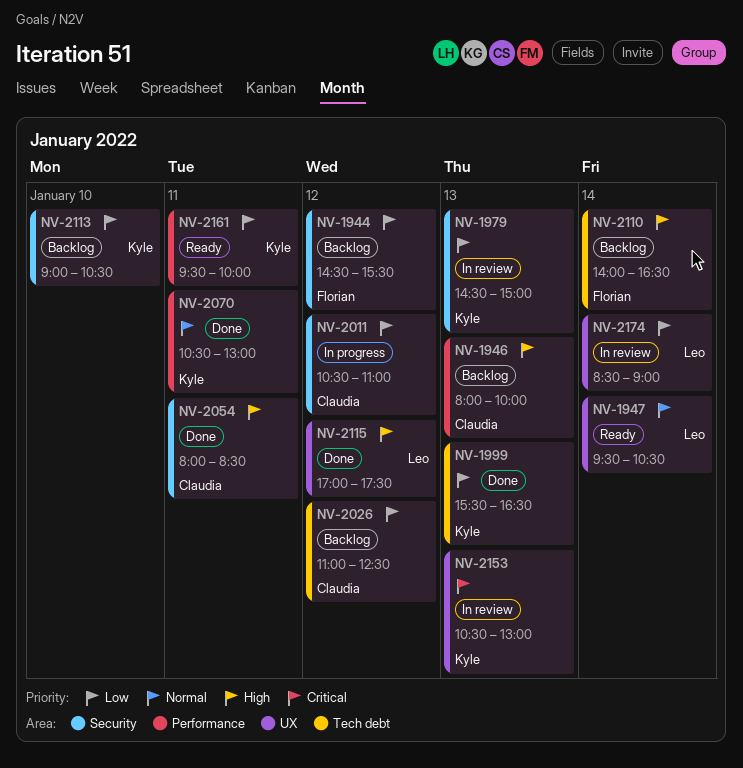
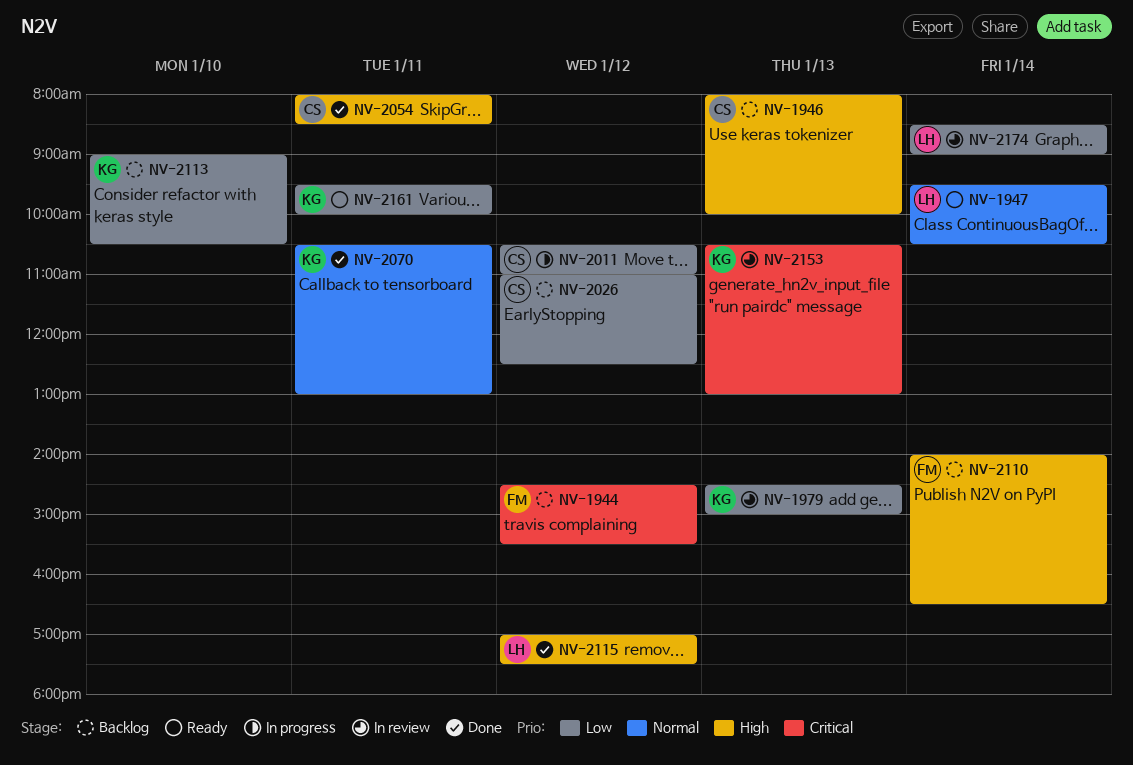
NV-1944, priority: Low -> Critical
NV-1999: present -> none

